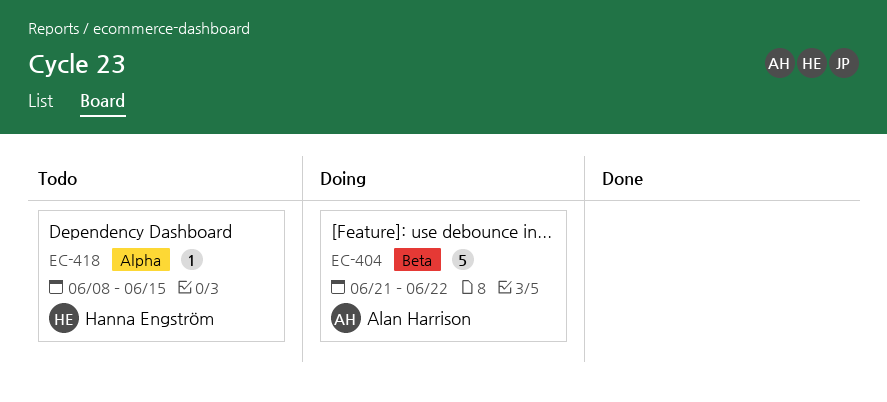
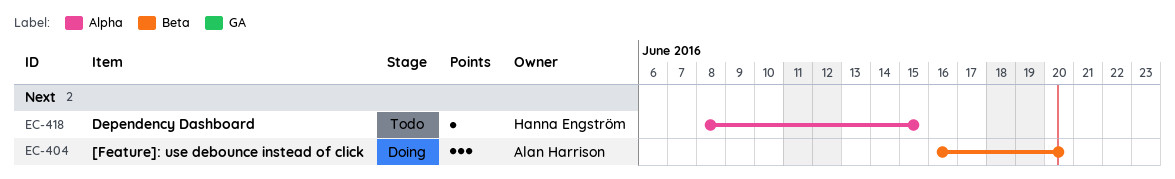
EC-404, estimate: 5 -> 3
EC-404, start: Jun 21 -> Jun 16
EC-404, due: Jun 22 -> Jun 20

